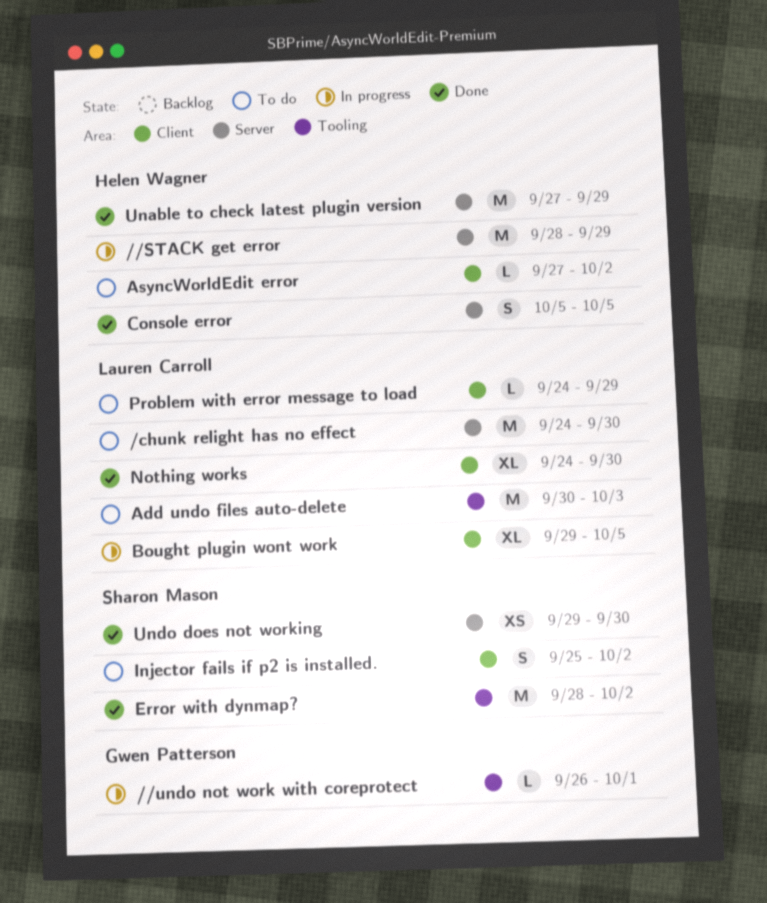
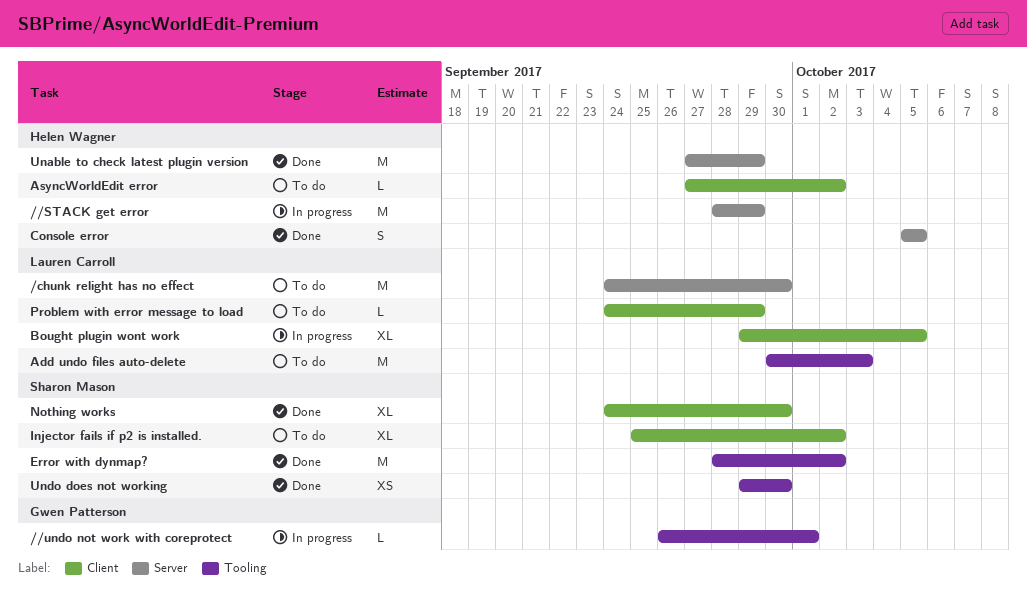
Injector fails if p2 is installed., estimate: S -> XL
Nothing works, owner: Lauren Carroll -> Sharon Mason
Undo does not working, label: Server -> Tooling

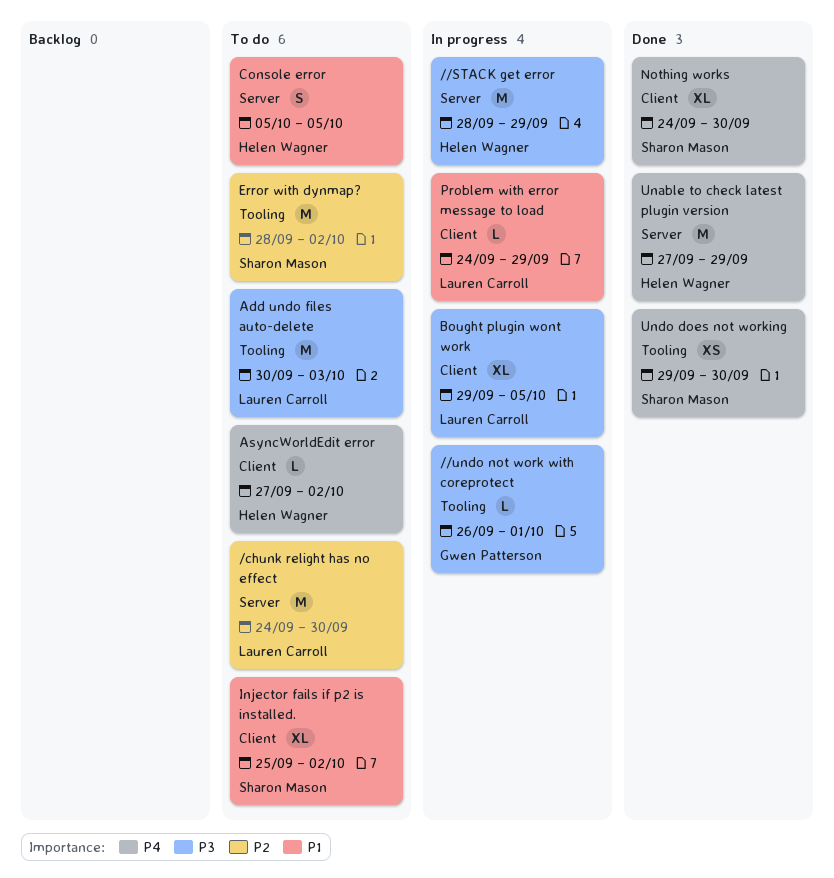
Console error, status: Done -> To do
Error with dynmap?, status: Done -> To do
Problem with error message to load, status: To do -> In progress

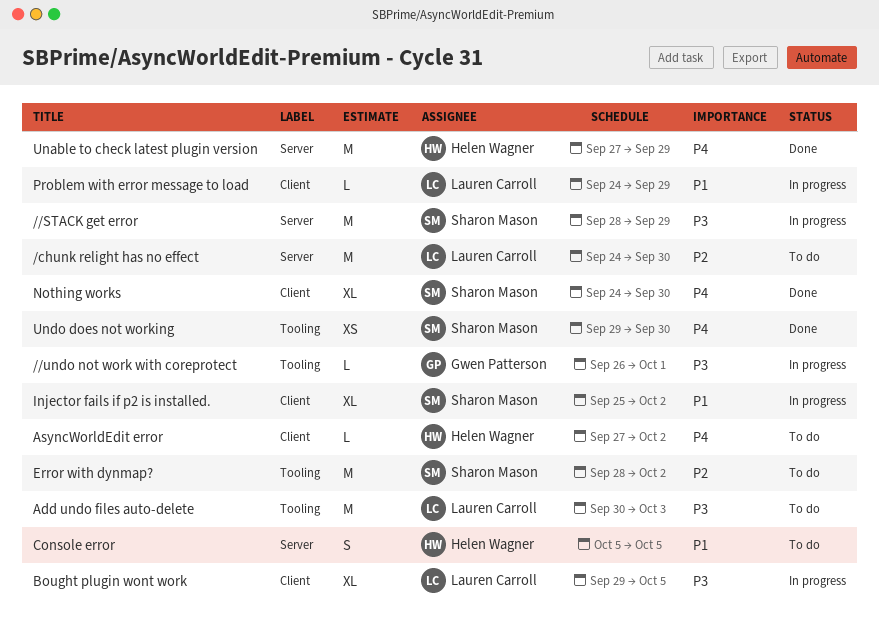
//STACK get error, owner: Helen Wagner -> Sharon Mason
Injector fails if p2 is installed., status: To do -> In progress

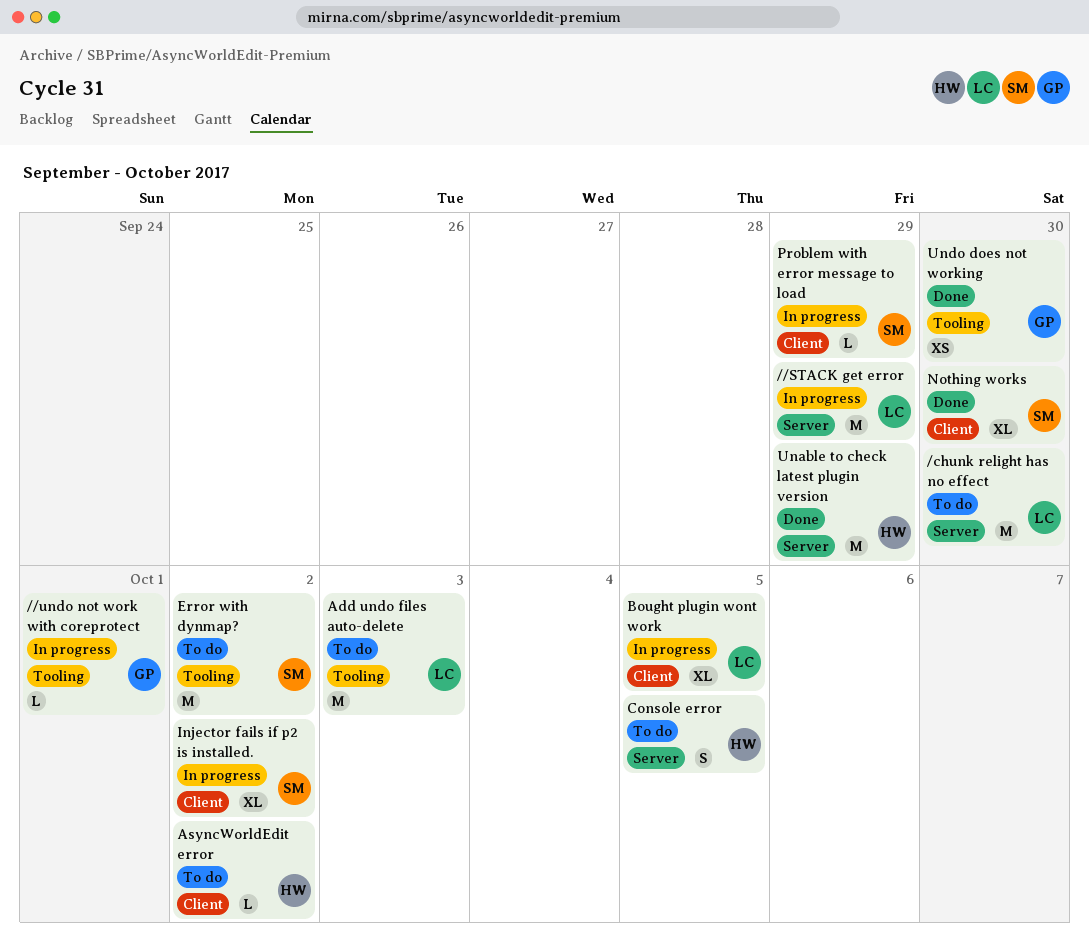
//STACK get error, owner: Sharon Mason -> Lauren Carroll
Problem with error message to load, owner: Lauren Carroll -> Sharon Mason
Undo does not working, owner: Sharon Mason -> Gwen Patterson

